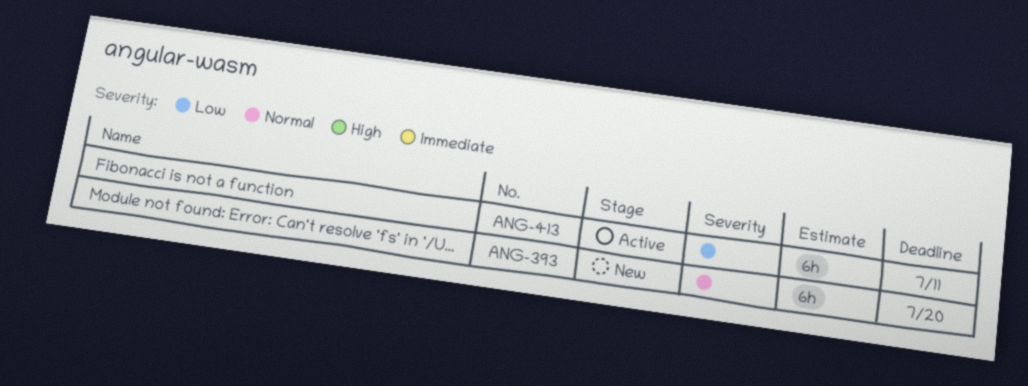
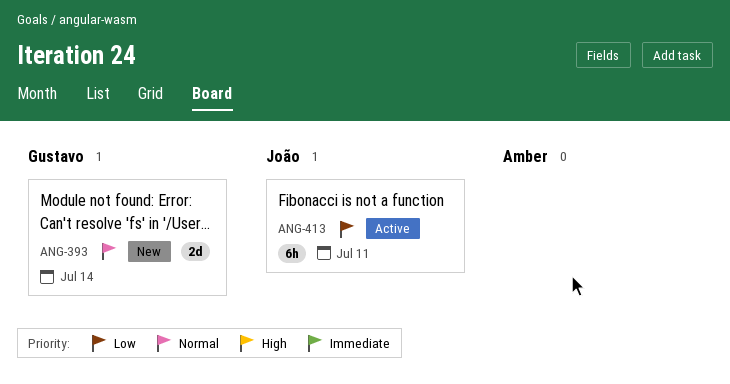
ANG-393, estimate: 6h -> 2d
ANG-393, due: Jul 20 -> Jul 14

